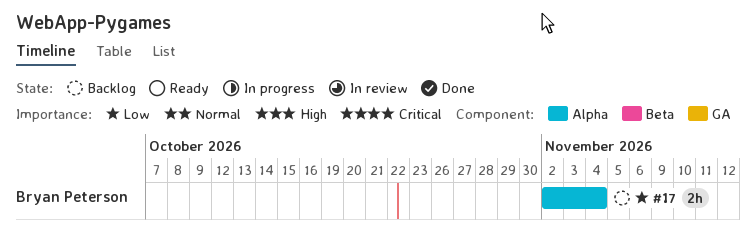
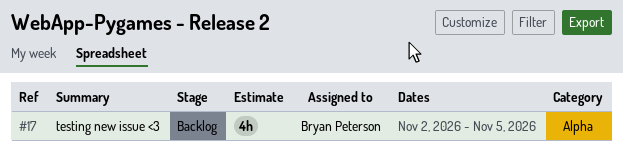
#17, estimate: 2h -> 4h
#17, due: Nov 4 -> Nov 5

